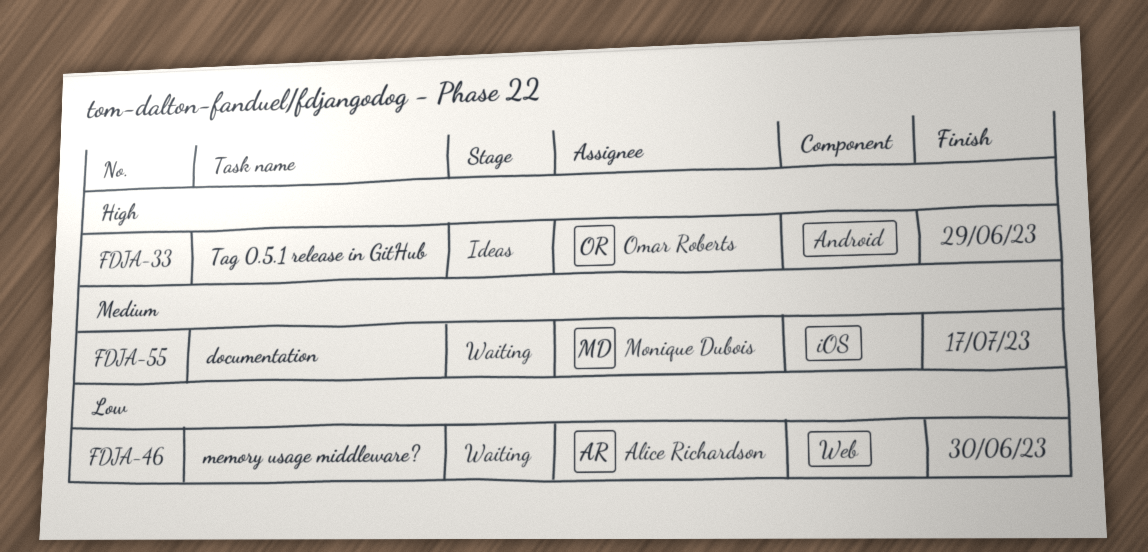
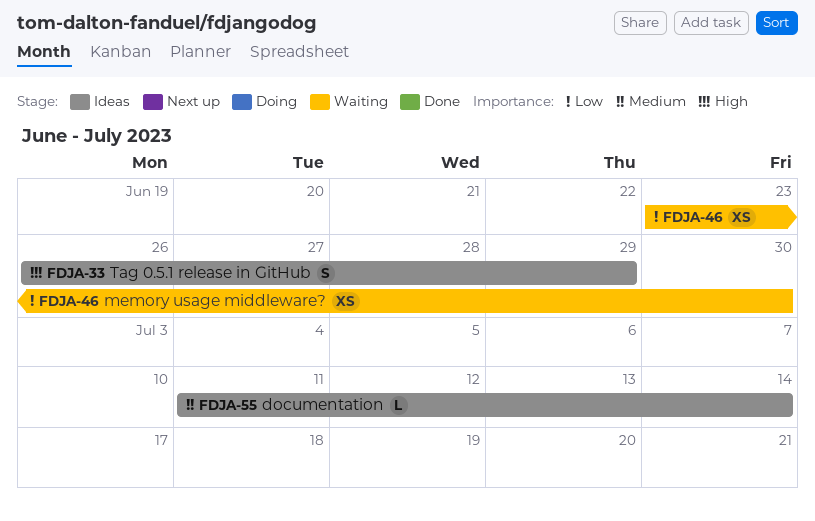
FDJA-55, status: Waiting -> Ideas
FDJA-55, due: Jul 17 -> Jul 14

